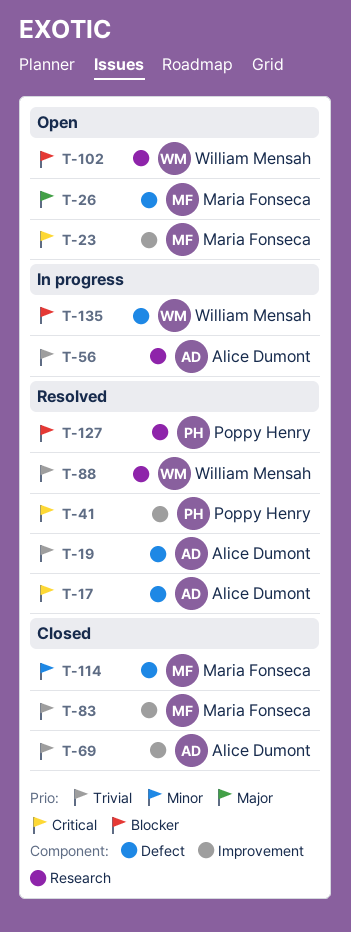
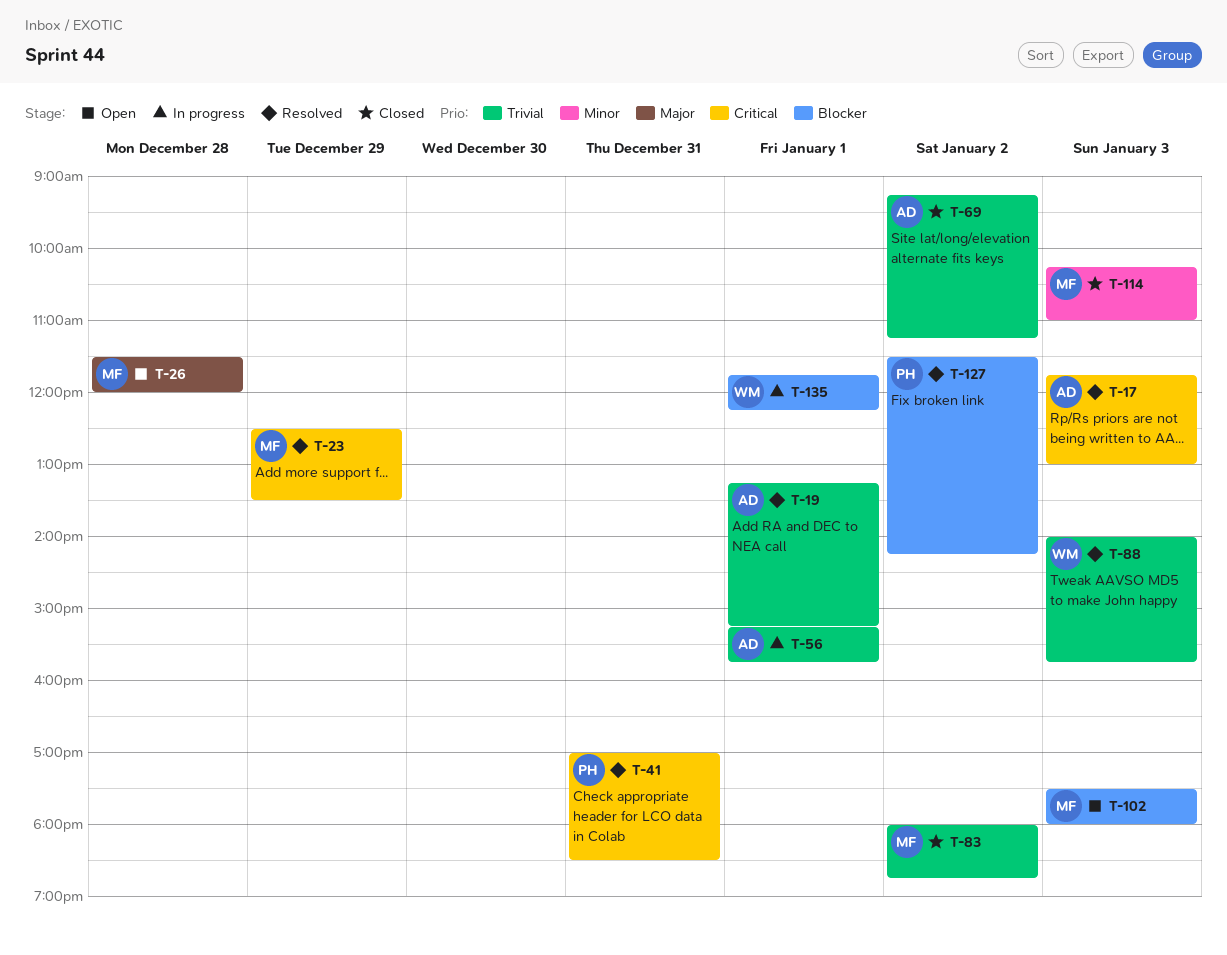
T-23, status: Open -> Resolved
T-102, owner: William Mensah -> Maria Fonseca

